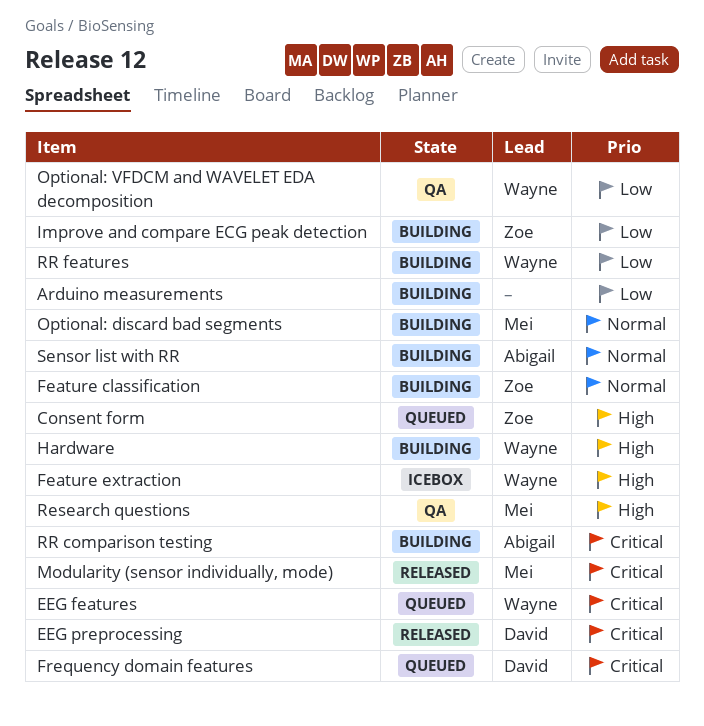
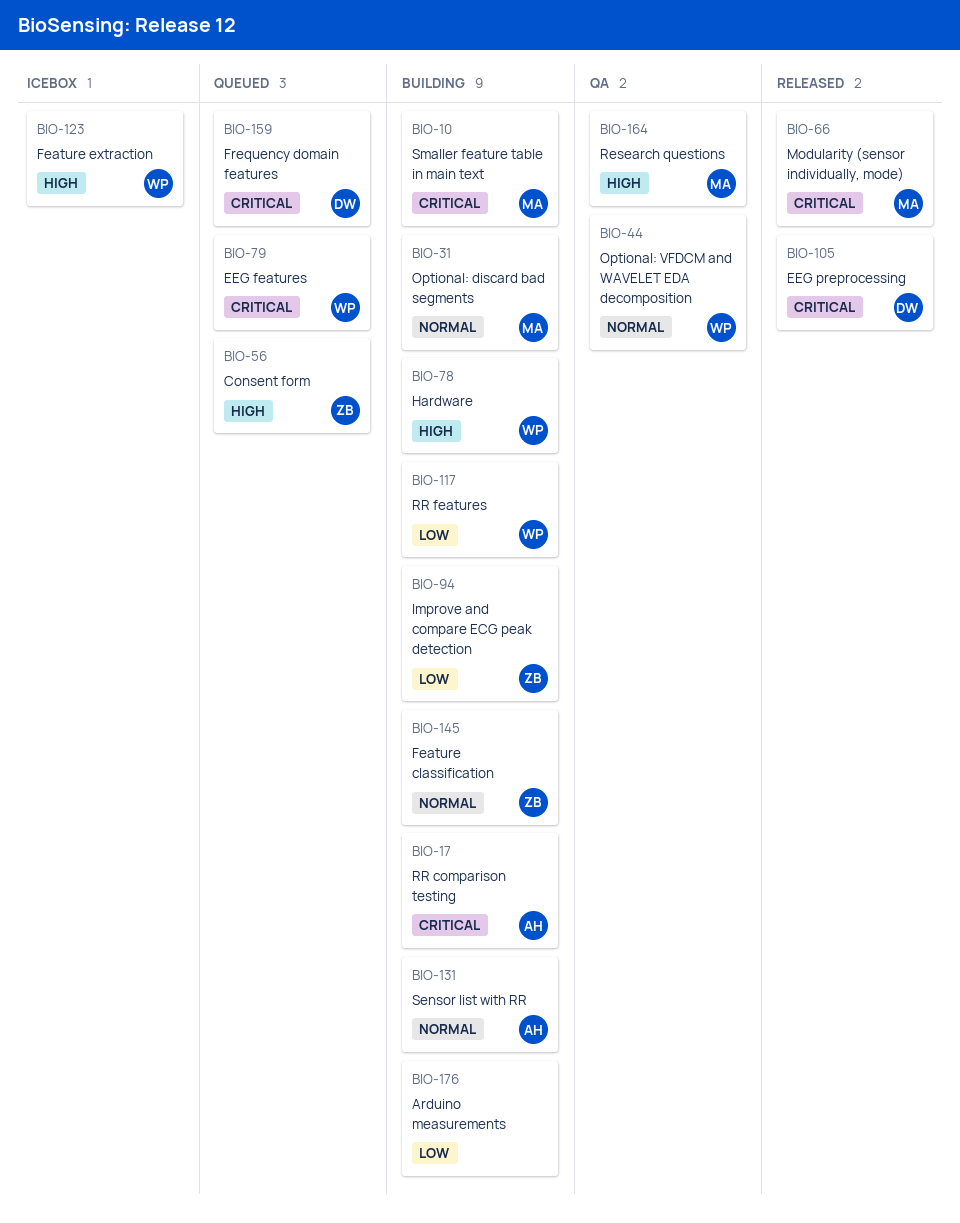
Optional: VFDCM and WAVELET EDA decomposition, priority: Low -> Normal
Smaller feature table in main text: none -> present

